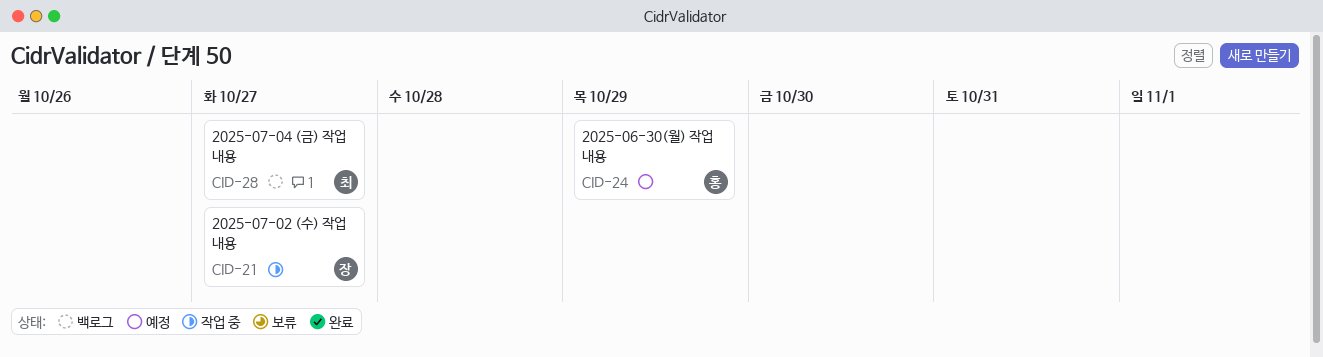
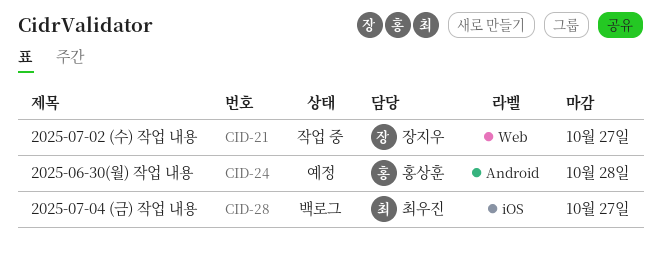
CID-24, due: Oct 29 -> Oct 28

